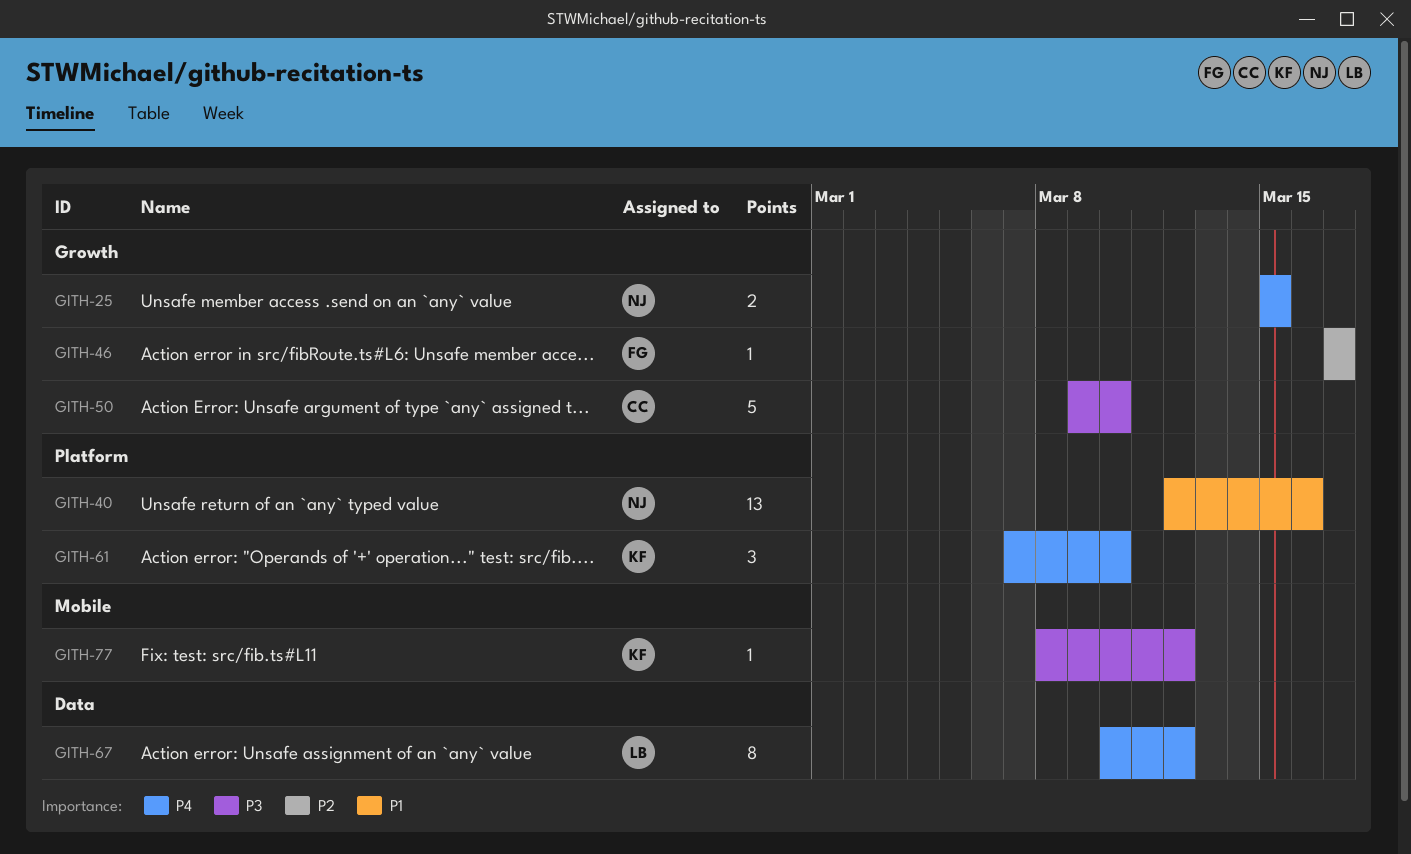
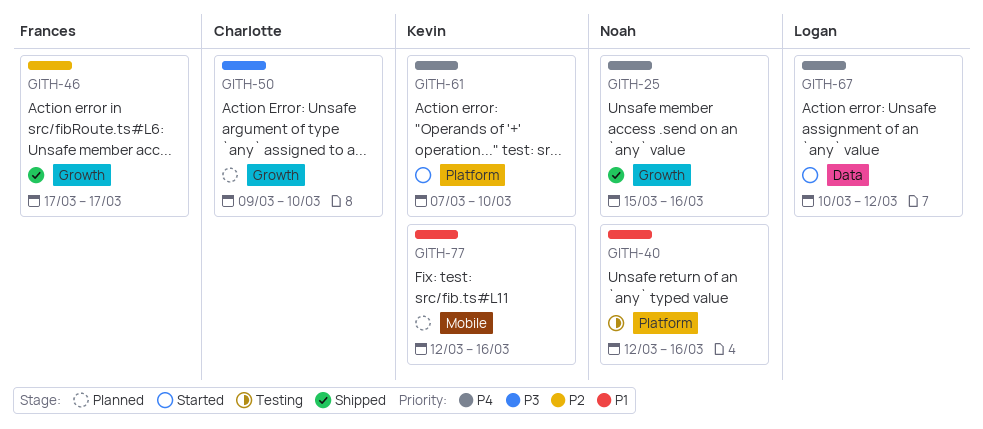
GITH-25, due: Mar 15 -> Mar 16
GITH-77, priority: P3 -> P1
GITH-77, start: Mar 8 -> Mar 12
GITH-77, due: Mar 12 -> Mar 16

